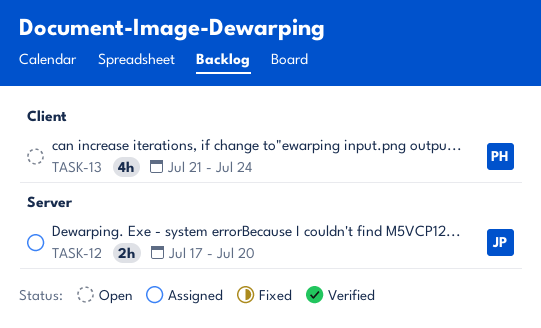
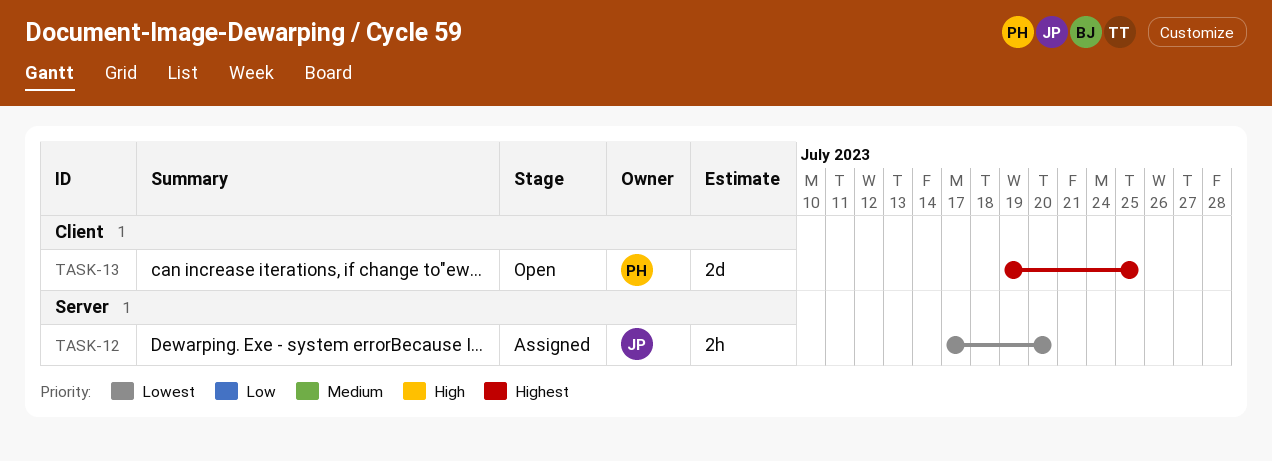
TASK-13, estimate: 4h -> 2d
TASK-13, start: Jul 21 -> Jul 19
TASK-13, due: Jul 24 -> Jul 25

